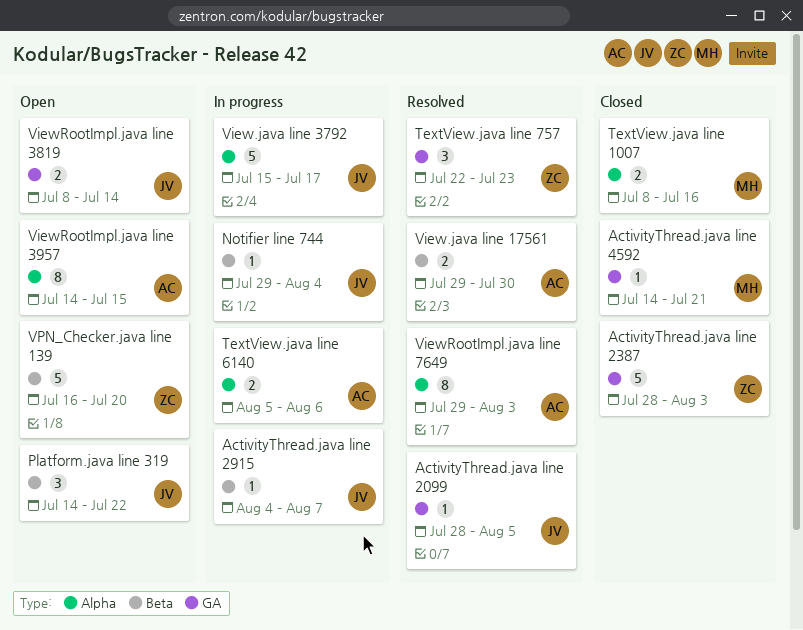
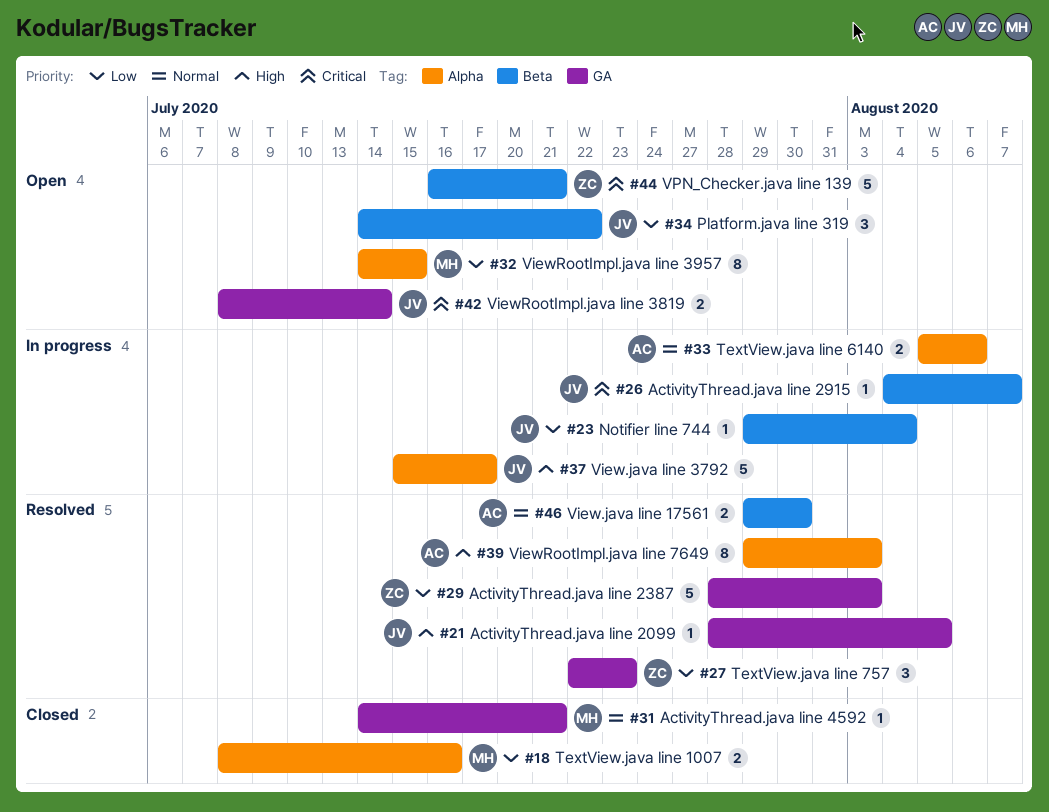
ActivityThread.java line 2387, status: Closed -> Resolved
ViewRootImpl.java line 3957, owner: AC -> MH
VPN_Checker.java line 139, due: Jul 20 -> Jul 21

